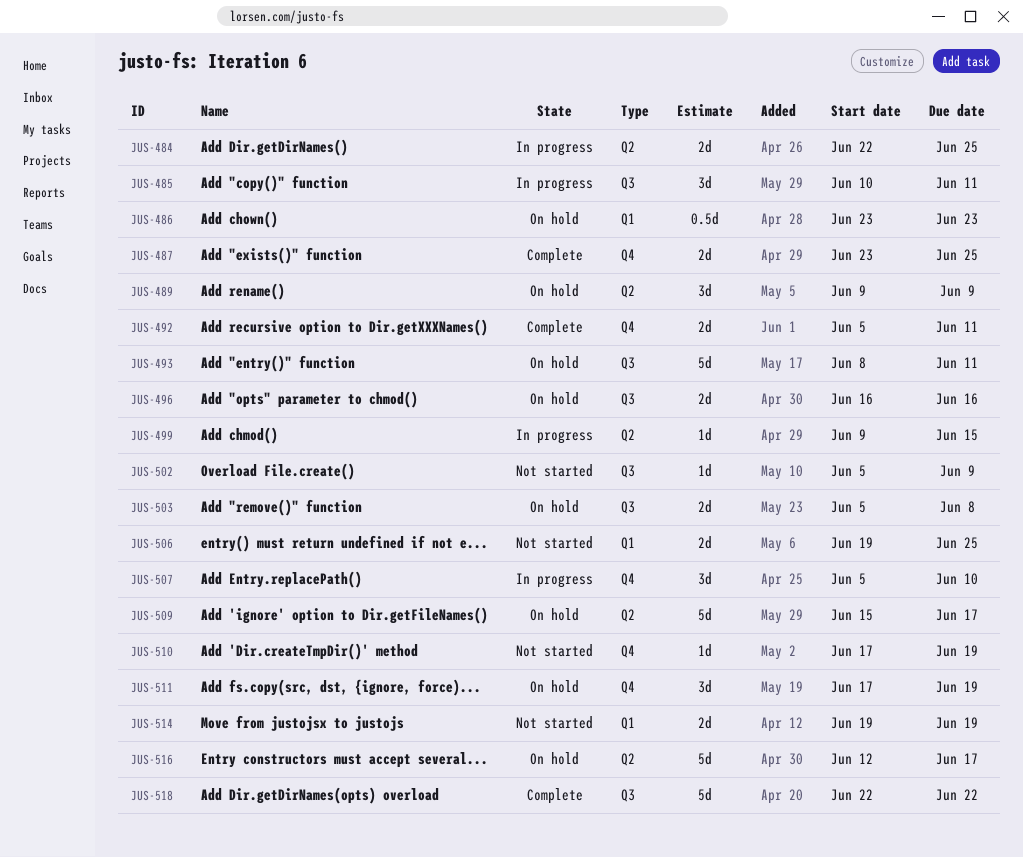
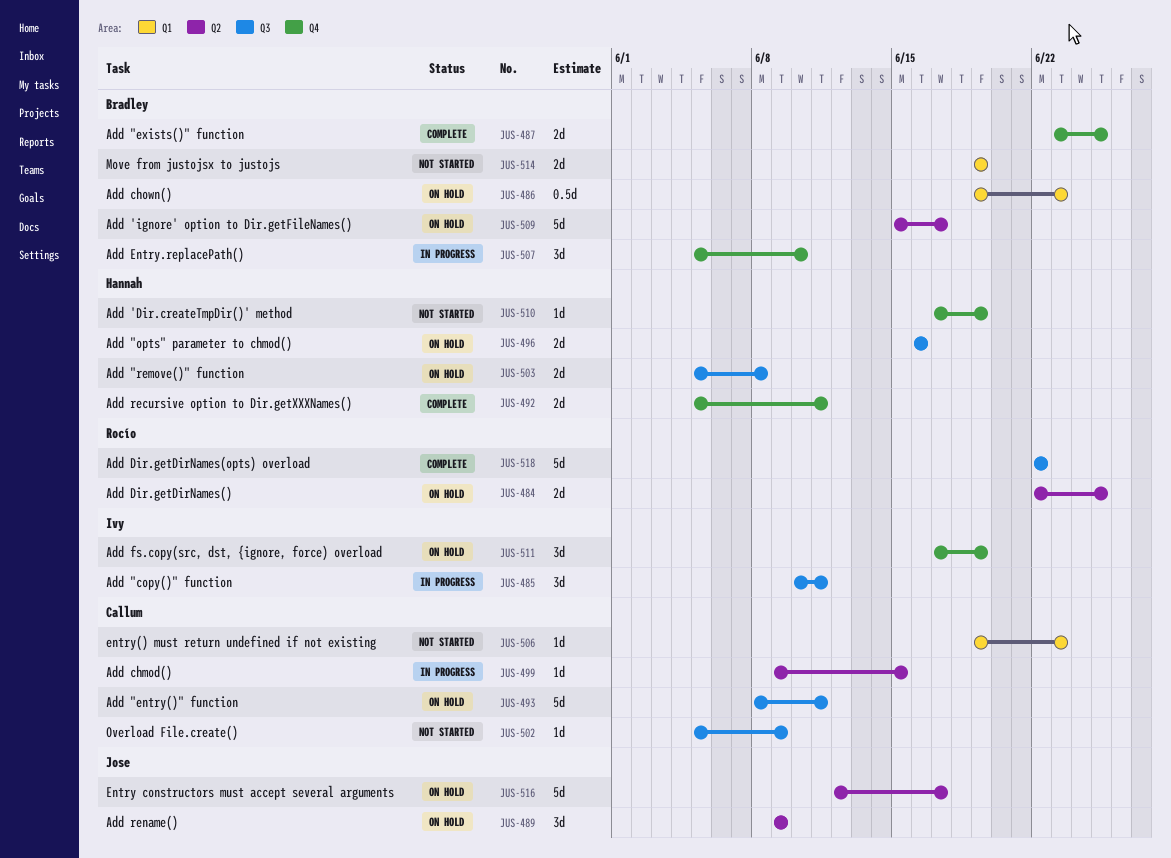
JUS-484, status: In progress -> On hold
JUS-486, start: Jun 23 -> Jun 19
JUS-506, estimate: 2d -> 1d
JUS-506, due: Jun 25 -> Jun 23

